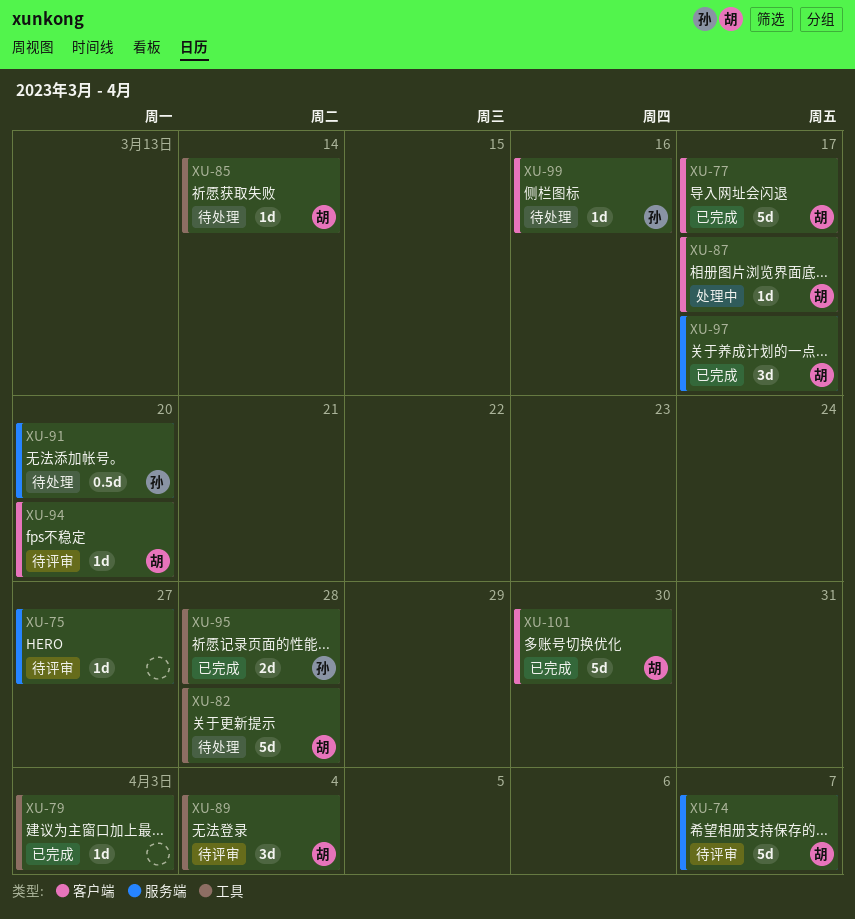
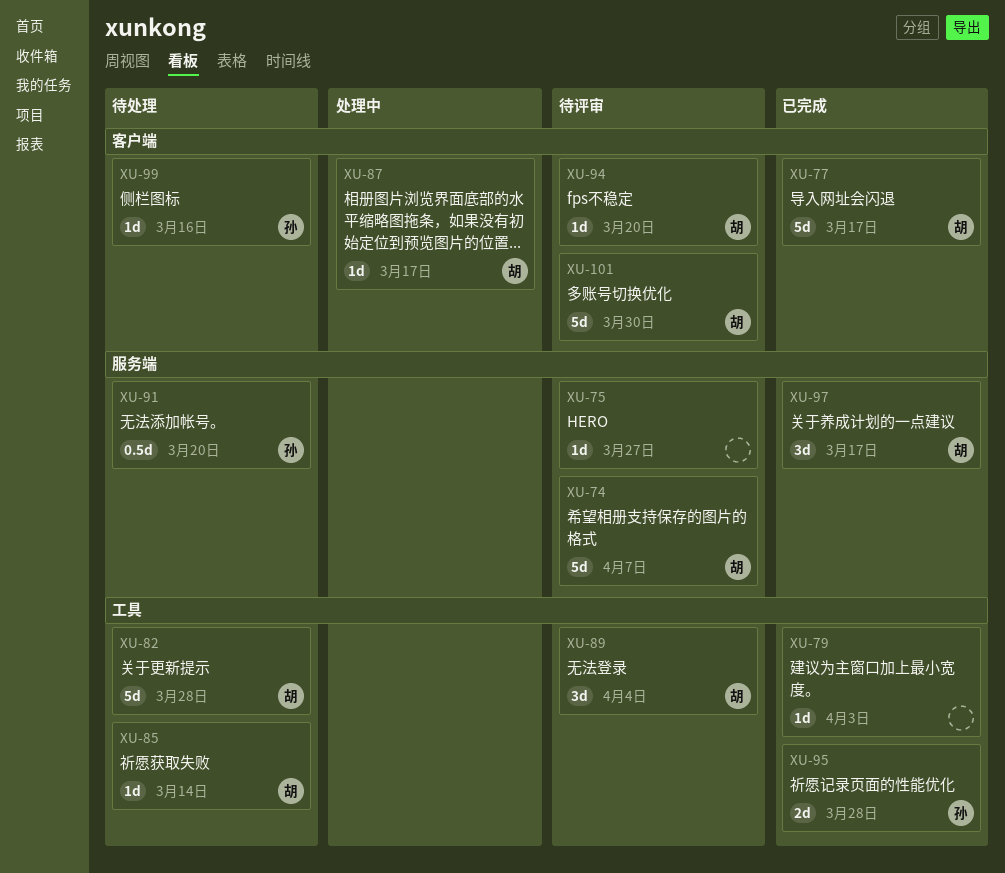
XU-101, status: 已完成 -> 待评审

